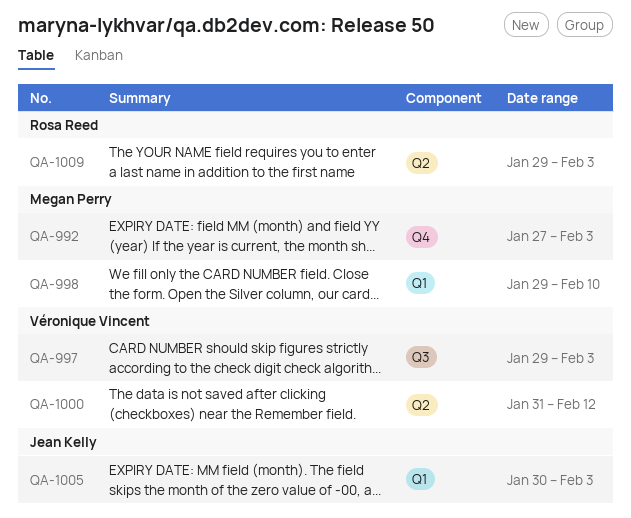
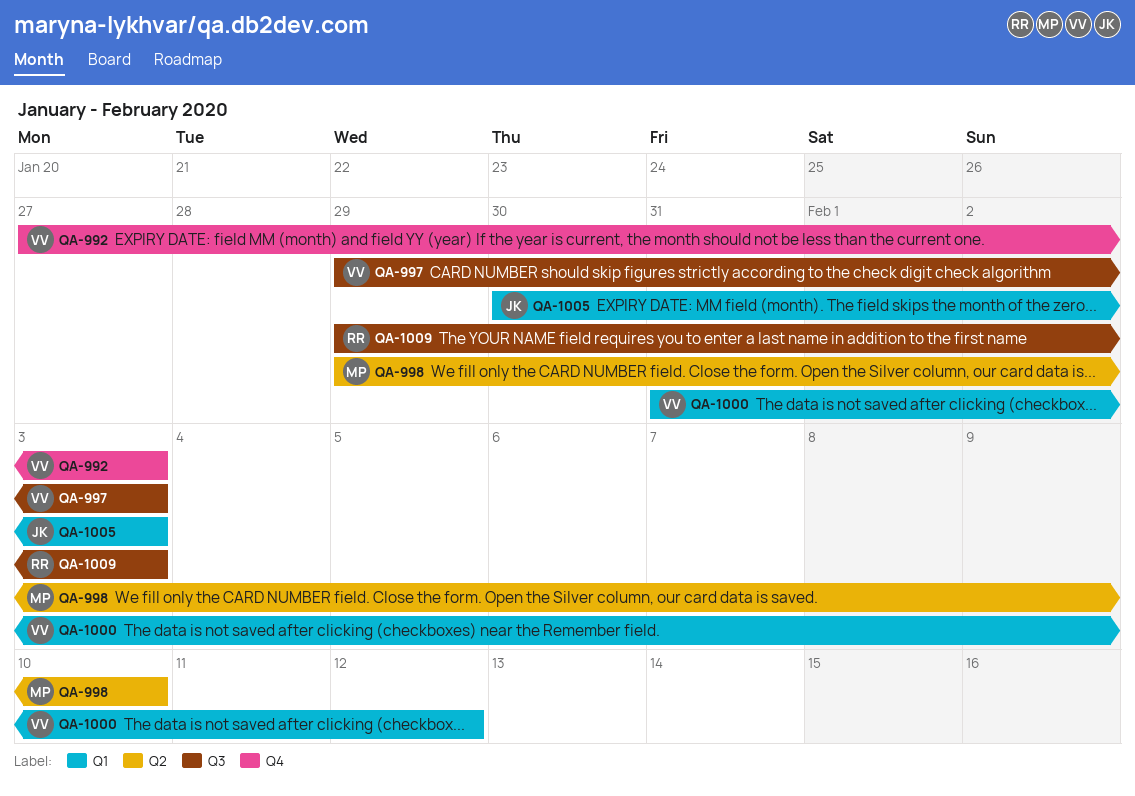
QA-992, owner: Megan Perry -> Véronique Vincent
QA-998, label: Q1 -> Q2
QA-1000, label: Q2 -> Q1
QA-1009, label: Q2 -> Q3

